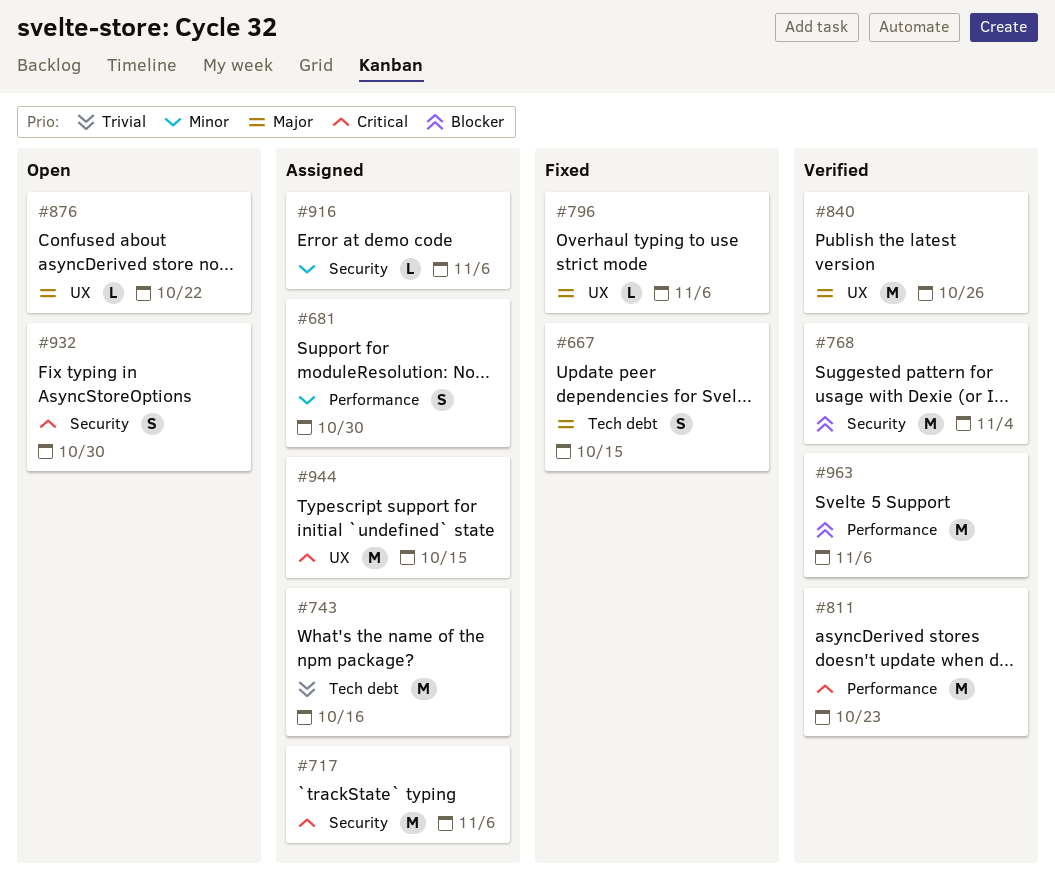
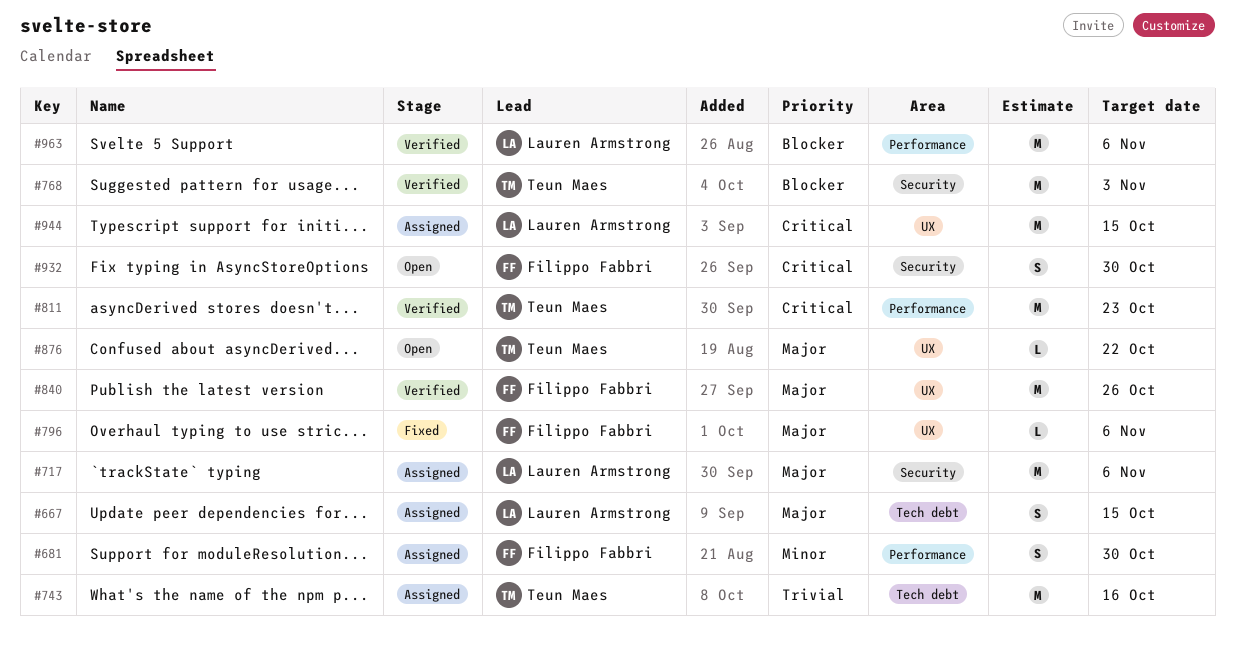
#667, status: Fixed -> Assigned
#717, priority: Critical -> Major
#768, due: Nov 4 -> Nov 3
#916: present -> none

